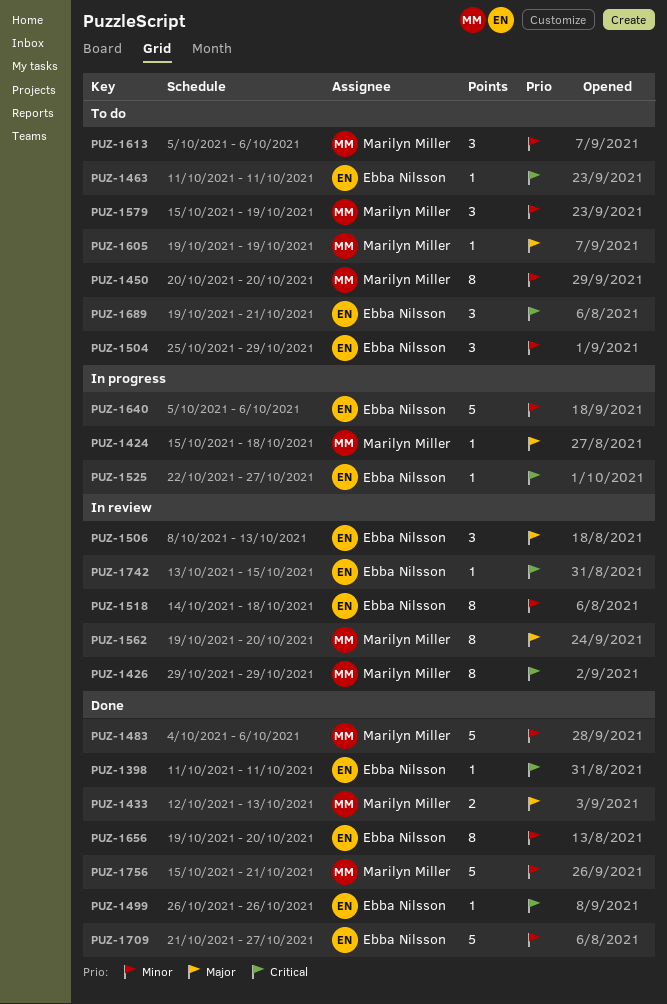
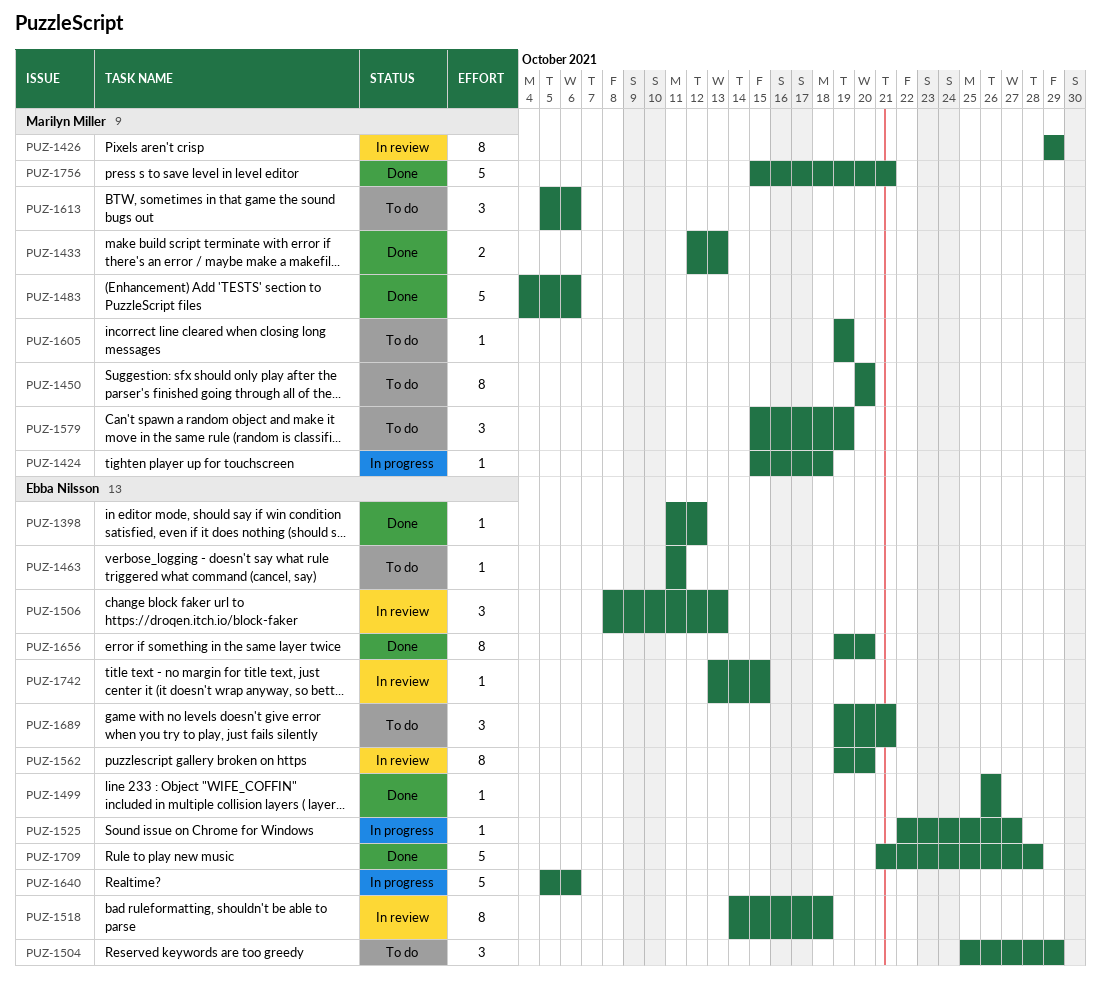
PUZ-1398, due: Oct 11 -> Oct 12
PUZ-1562, owner: Marilyn Miller -> Ebba Nilsson
PUZ-1709, due: Oct 27 -> Oct 28

